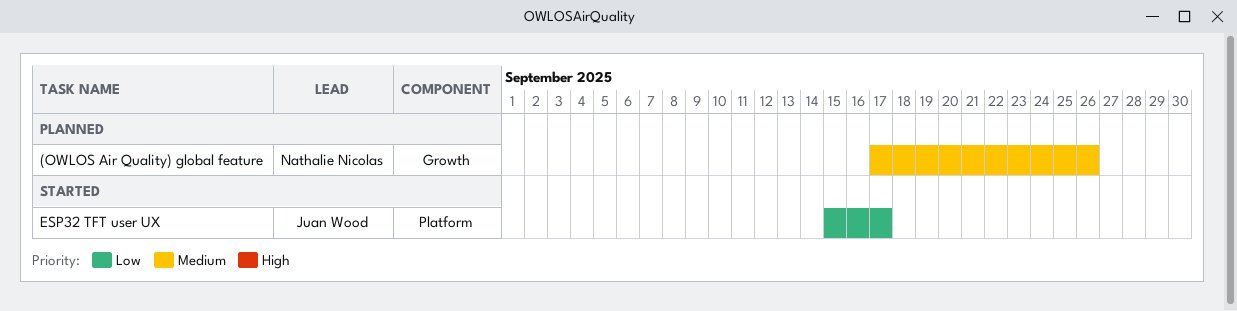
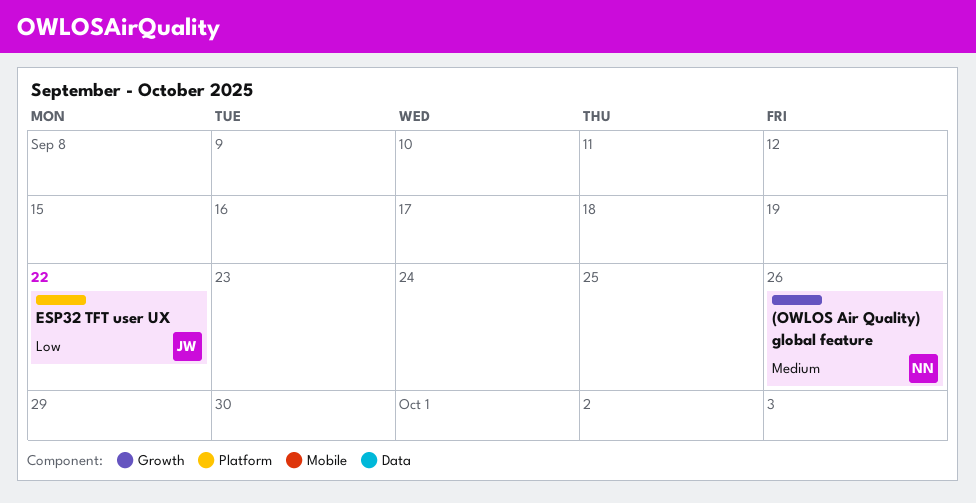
ESP32 TFT user UX, due: Sep 17 -> Sep 22

